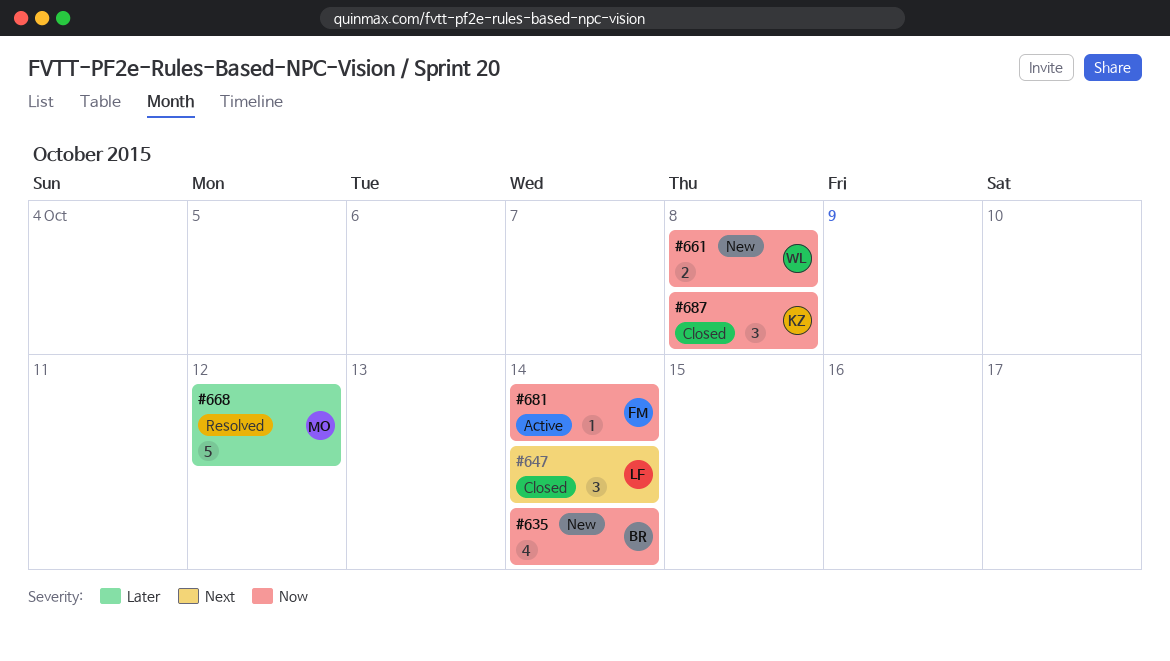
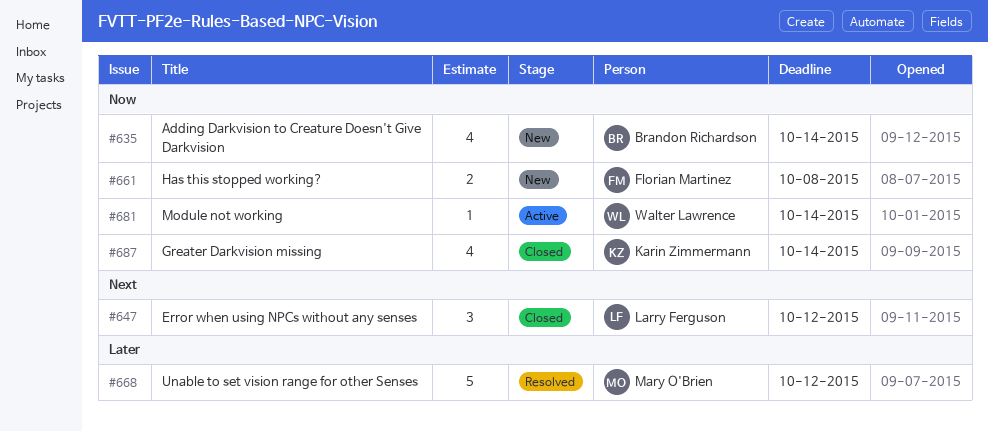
#647, due: Oct 14 -> Oct 12
#661, owner: Walter Lawrence -> Florian Martinez
#681, owner: Florian Martinez -> Walter Lawrence
#687, estimate: 3 -> 4
#687, due: Oct 8 -> Oct 14

